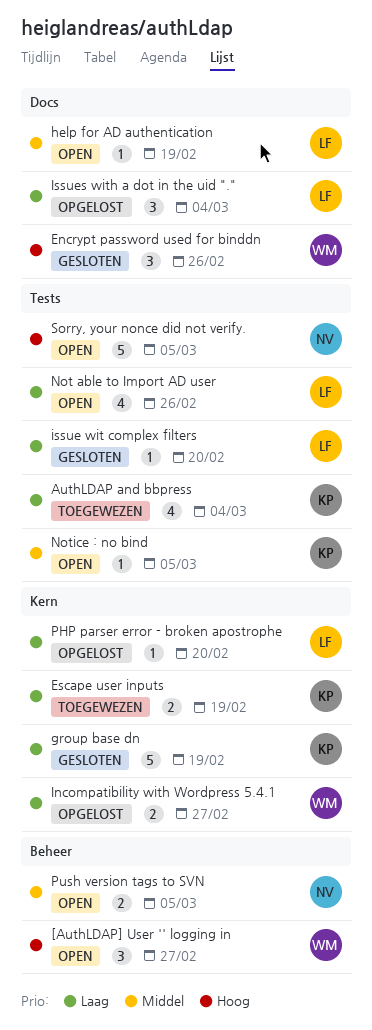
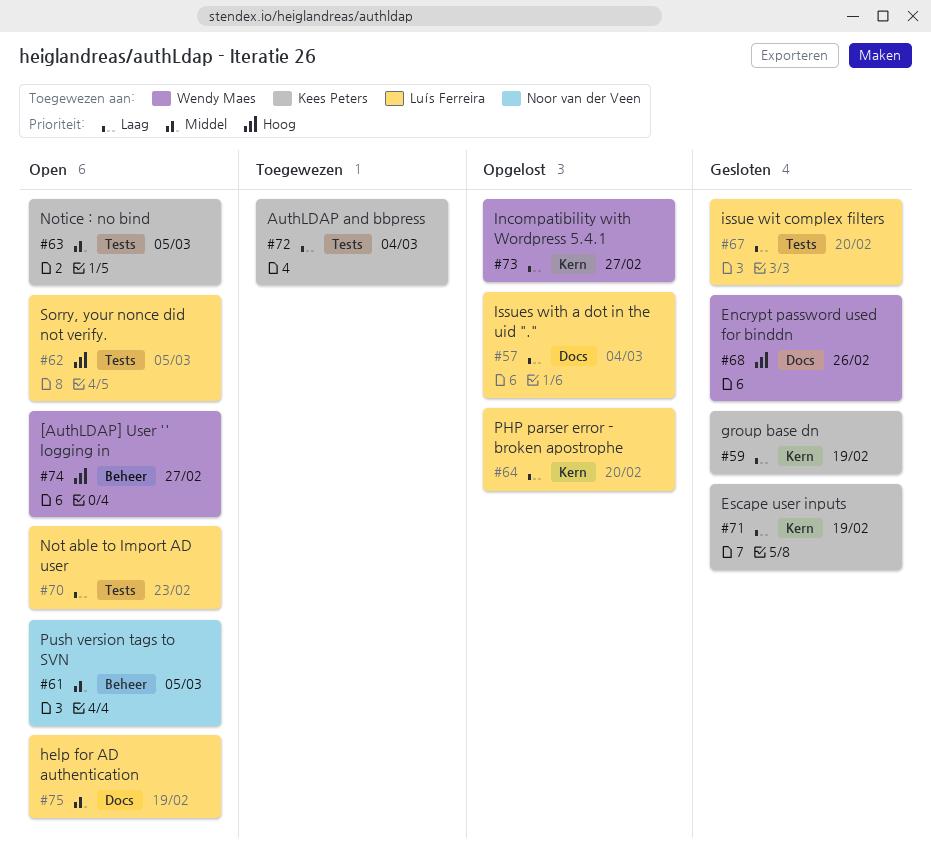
Escape user inputs, status: Toegewezen -> Gesloten
Not able to Import AD user, due: Feb 26 -> Feb 23
Sorry, your nonce did not verify., owner: Noor van der Veen -> Luís Ferreira

